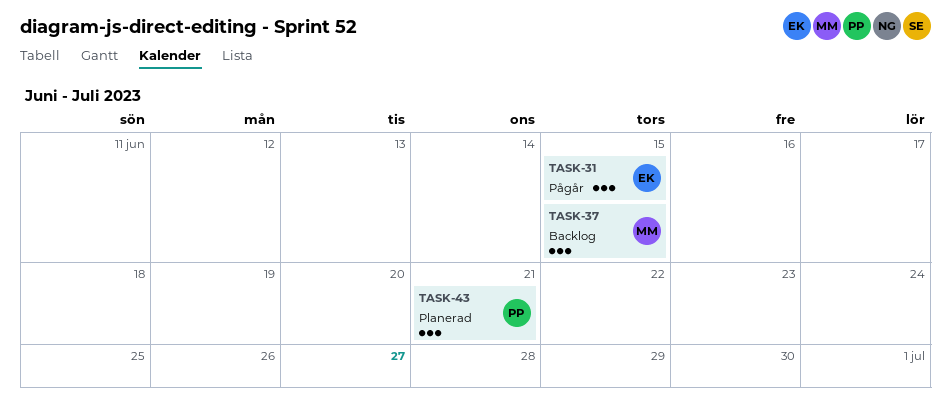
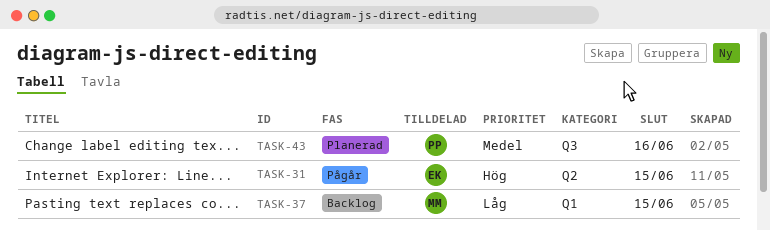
TASK-43, due: Jun 21 -> Jun 16

